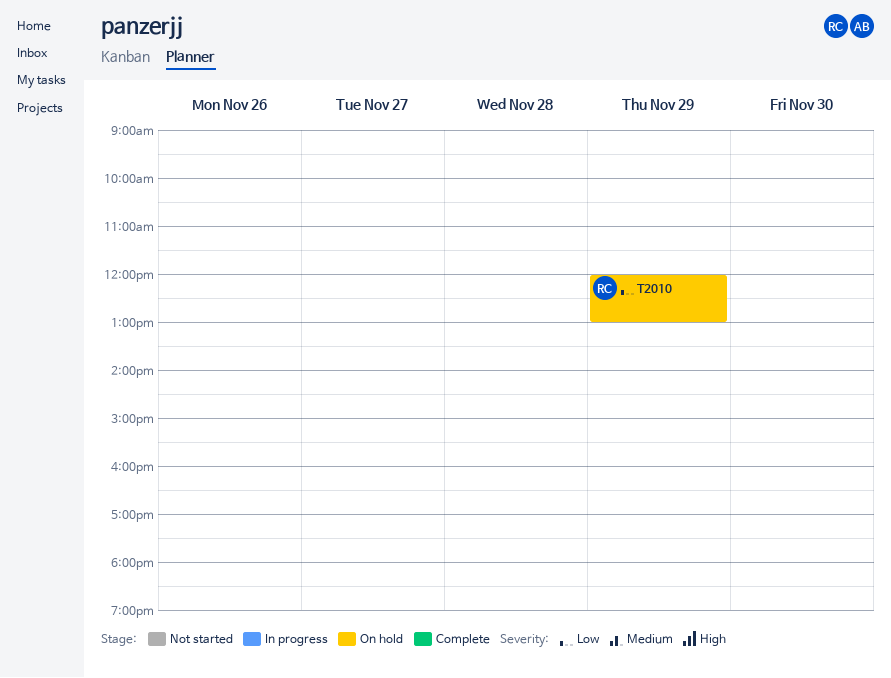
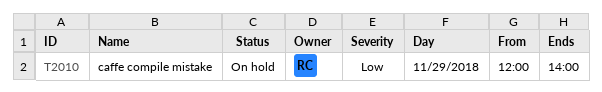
T2010, ends: 13:00 -> 14:00

